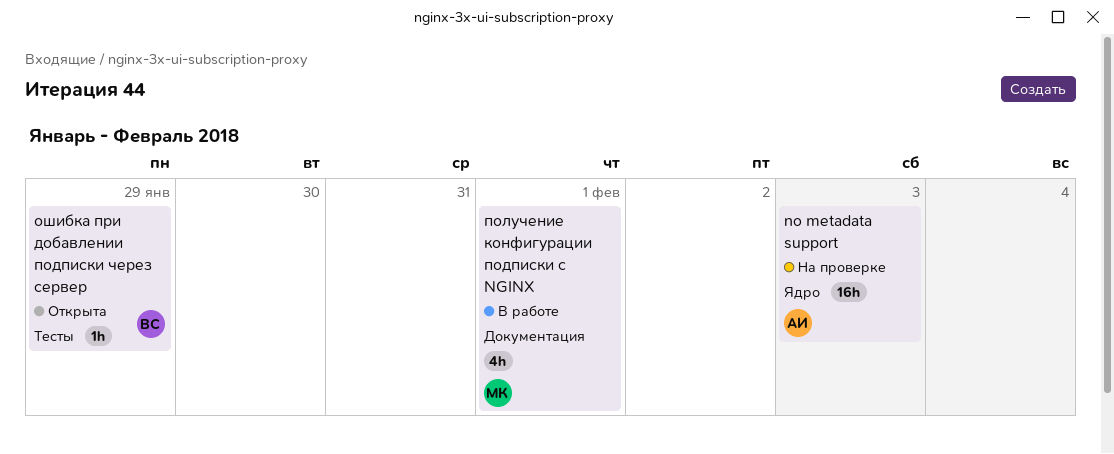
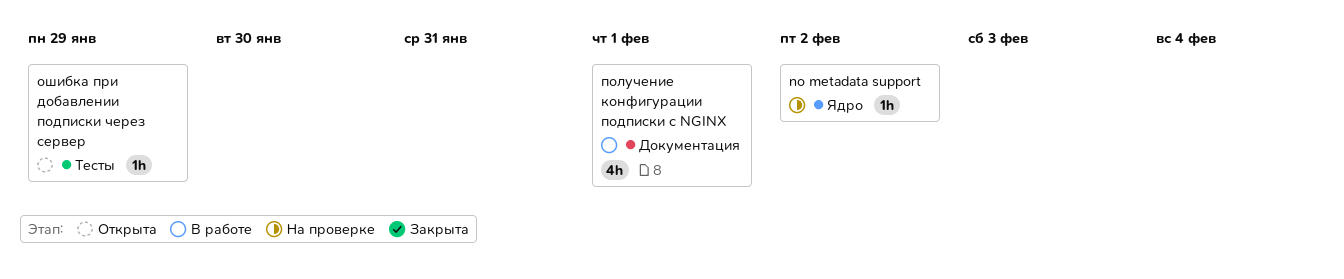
no metadata support, estimate: 16h -> 1h
no metadata support, due: Feb 3 -> Feb 2

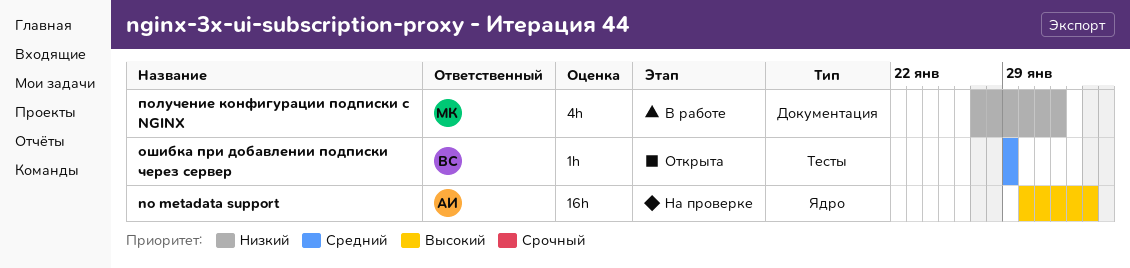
no metadata support, estimate: 1h -> 16h
no metadata support, due: Feb 2 -> Feb 3

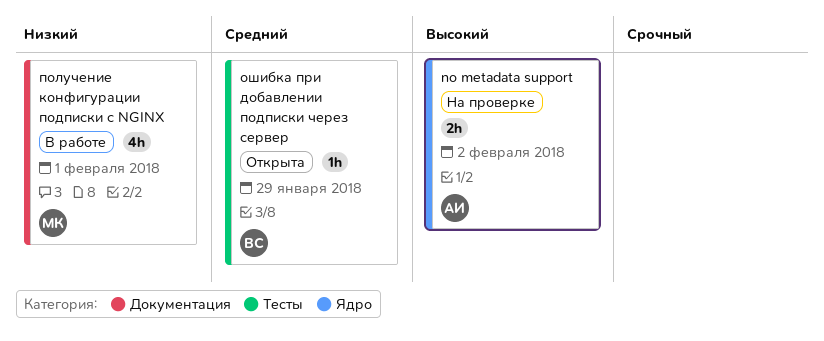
no metadata support, estimate: 16h -> 2h
no metadata support, due: Feb 3 -> Feb 2

